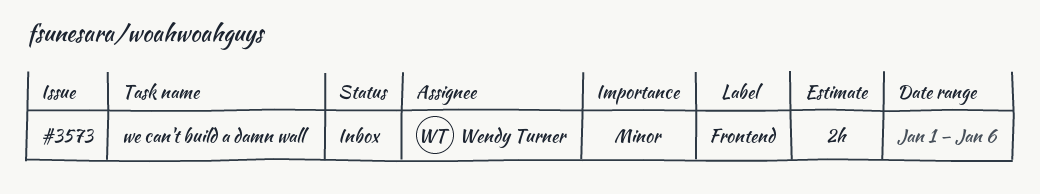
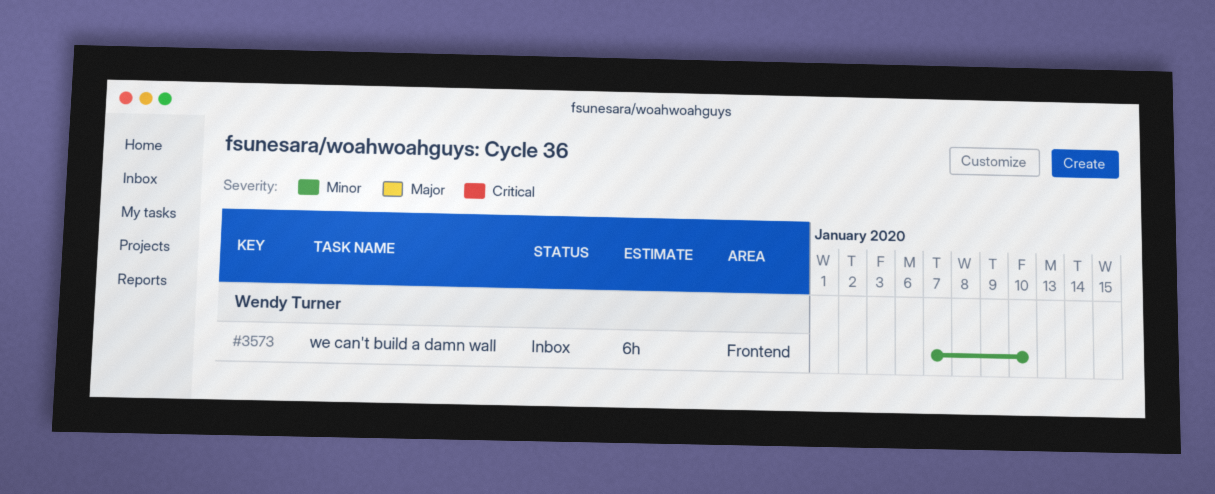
#3573, estimate: 2h -> 6h
#3573, start: Jan 1 -> Jan 7
#3573, due: Jan 6 -> Jan 10

